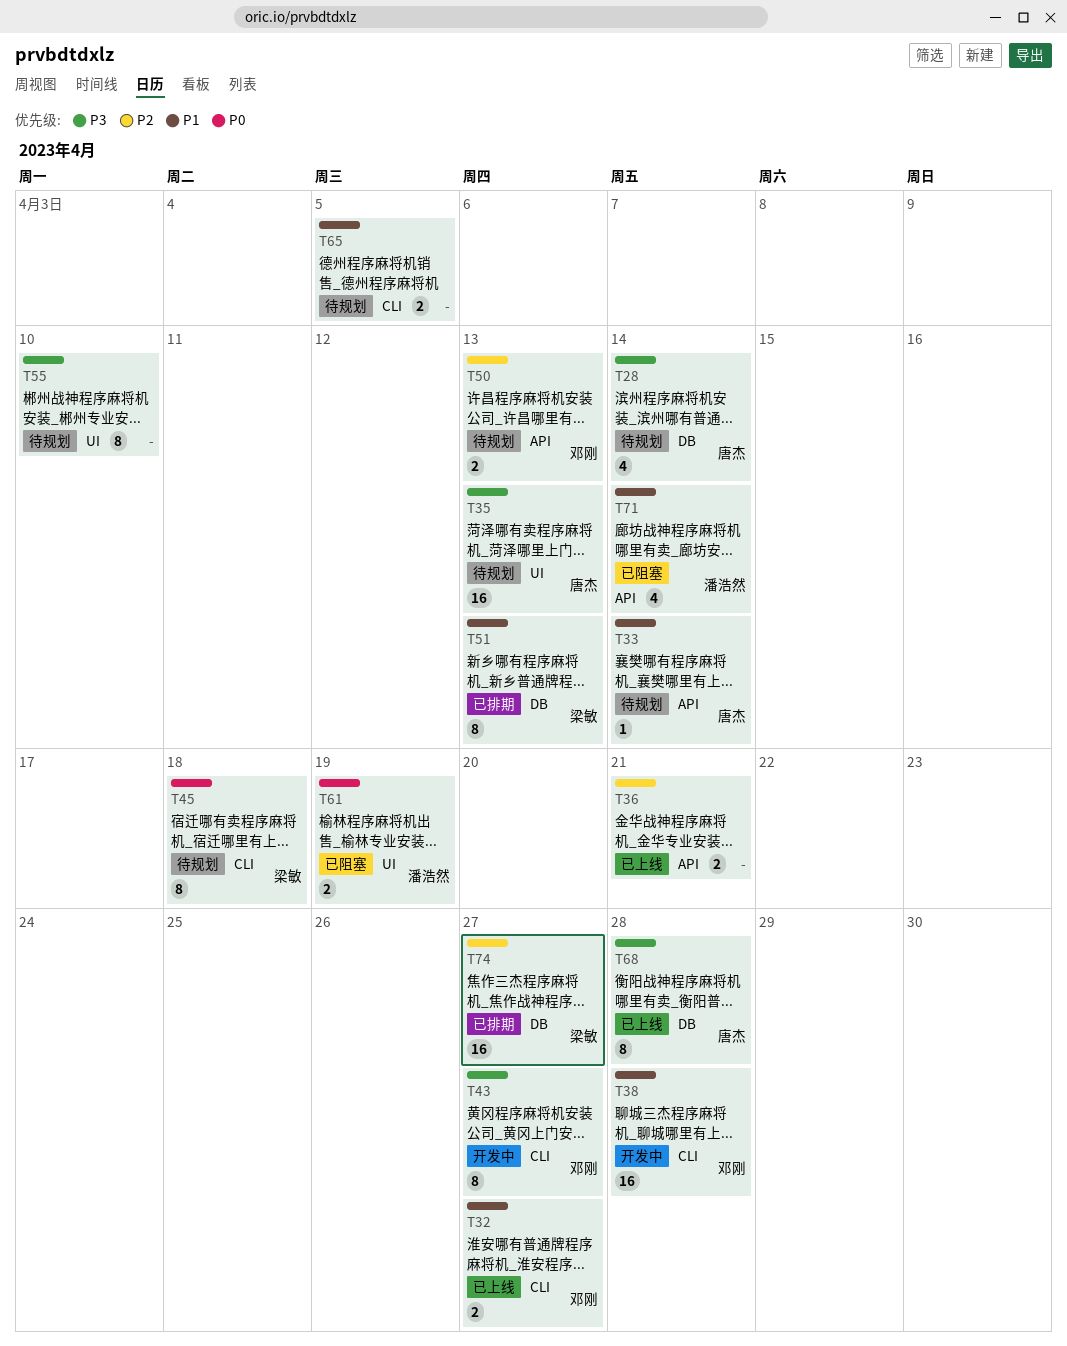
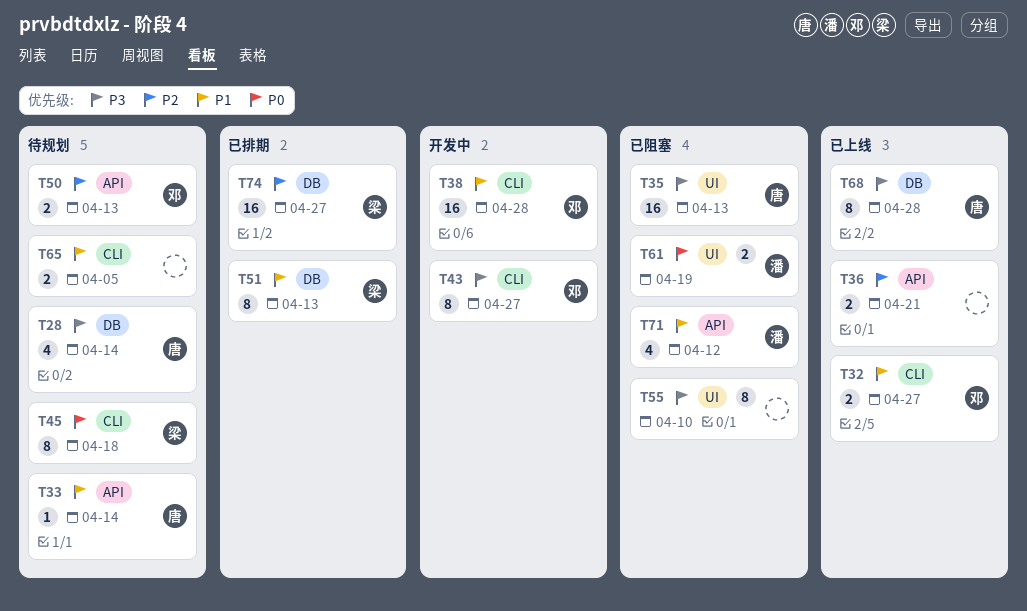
T35, status: 待规划 -> 已阻塞
T55, status: 待规划 -> 已阻塞
T71, due: Apr 14 -> Apr 12

